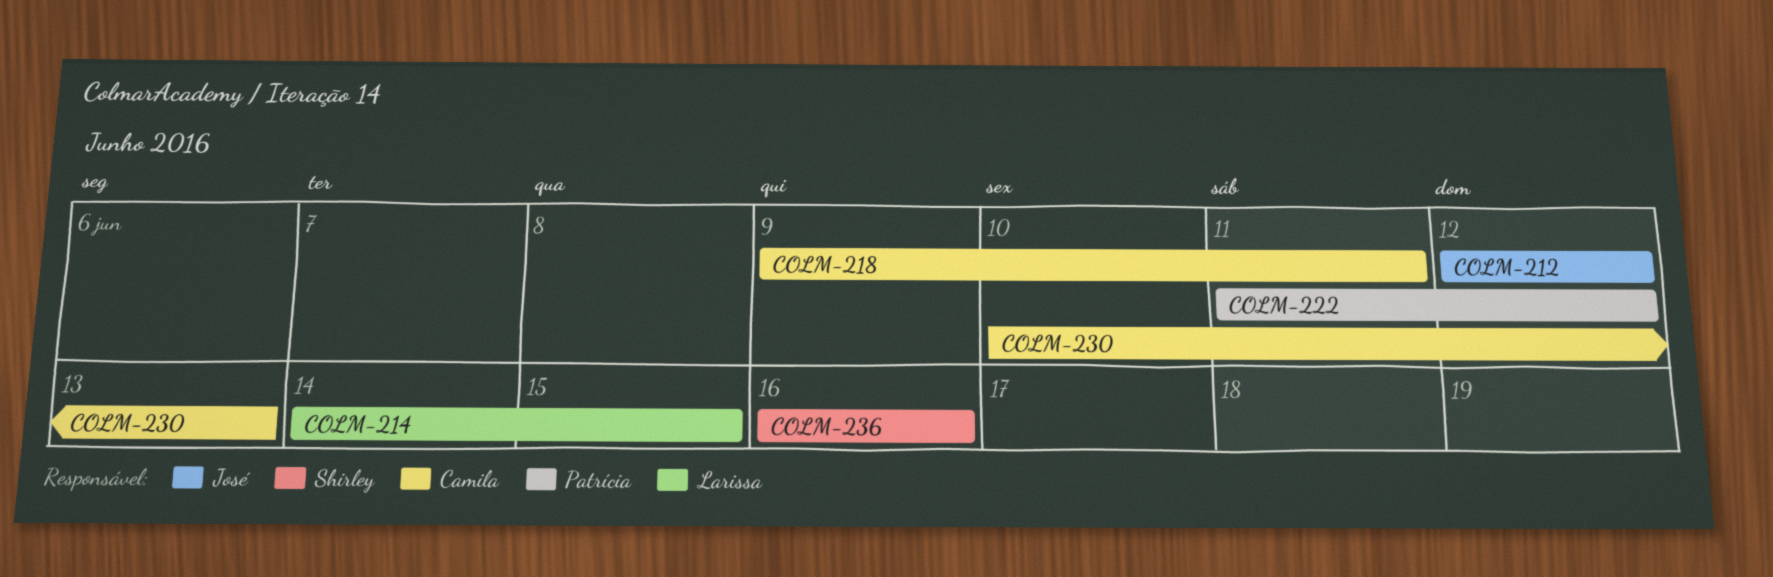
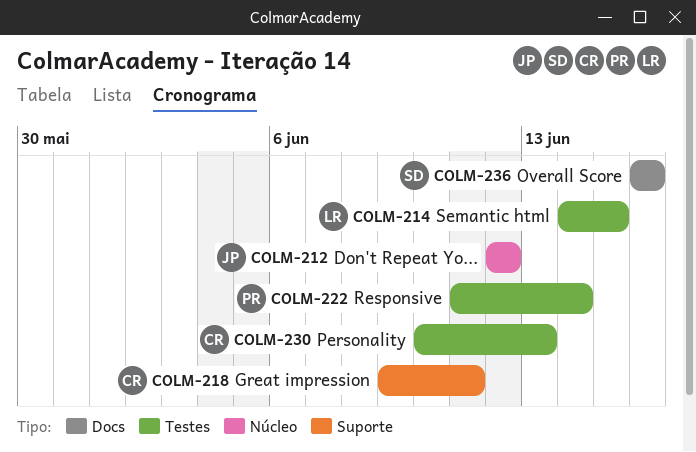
COLM-222, due: Jun 12 -> Jun 14

